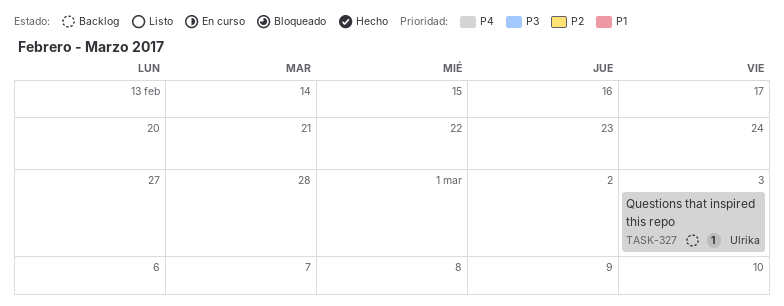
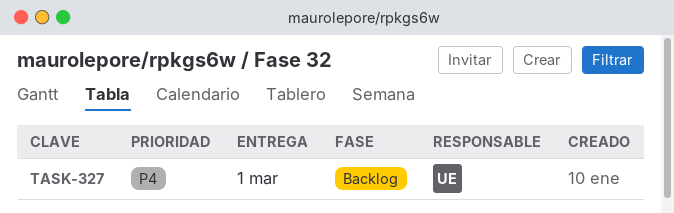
TASK-327, due: Mar 3 -> Mar 1

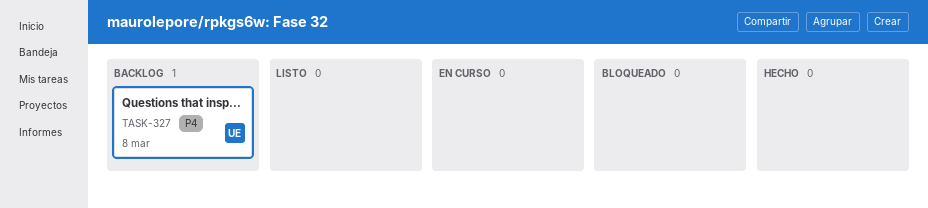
TASK-327, due: Mar 1 -> Mar 8

